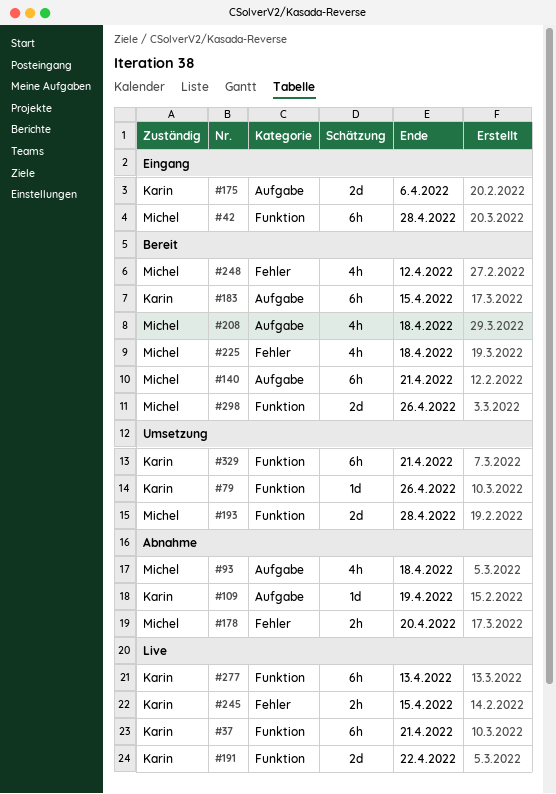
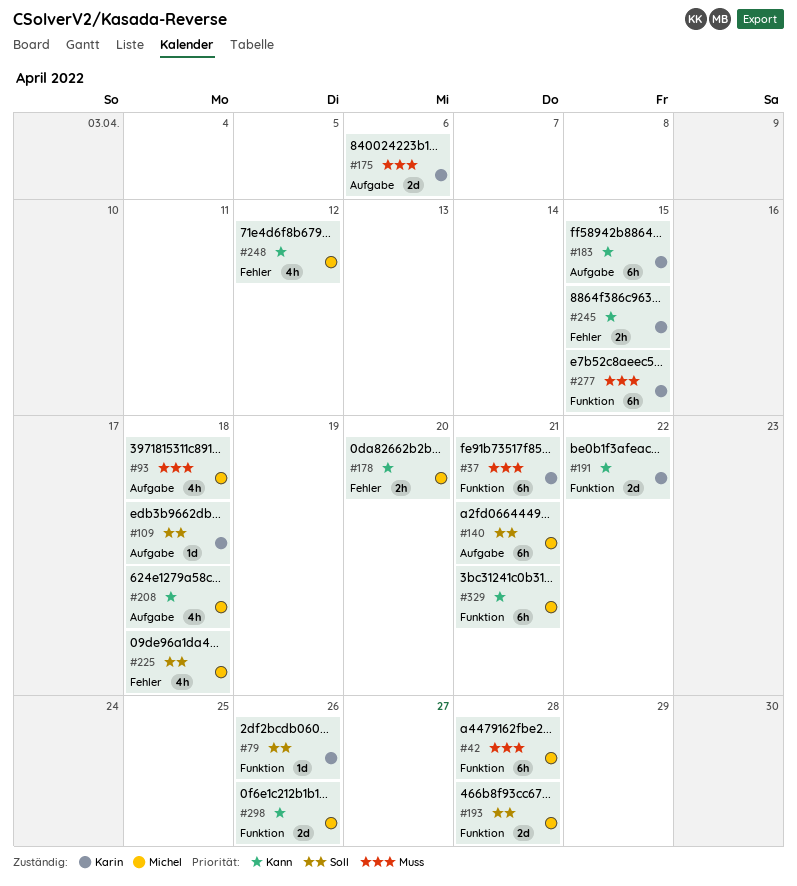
#109, due: Apr 19 -> Apr 18
#277, due: Apr 13 -> Apr 15
#329, owner: Karin -> Michel

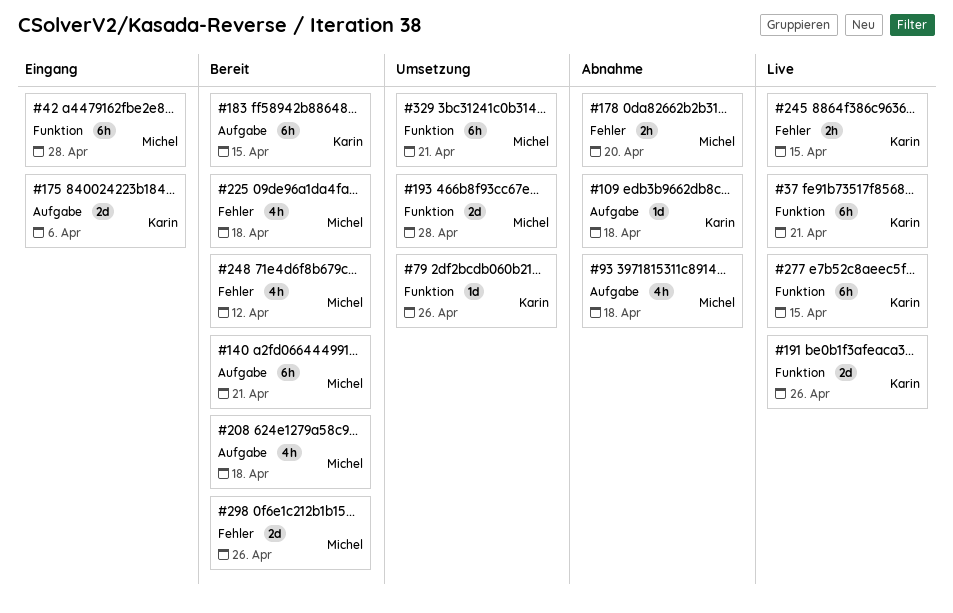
#191, due: Apr 22 -> Apr 26
#298, label: Funktion -> Fehler

